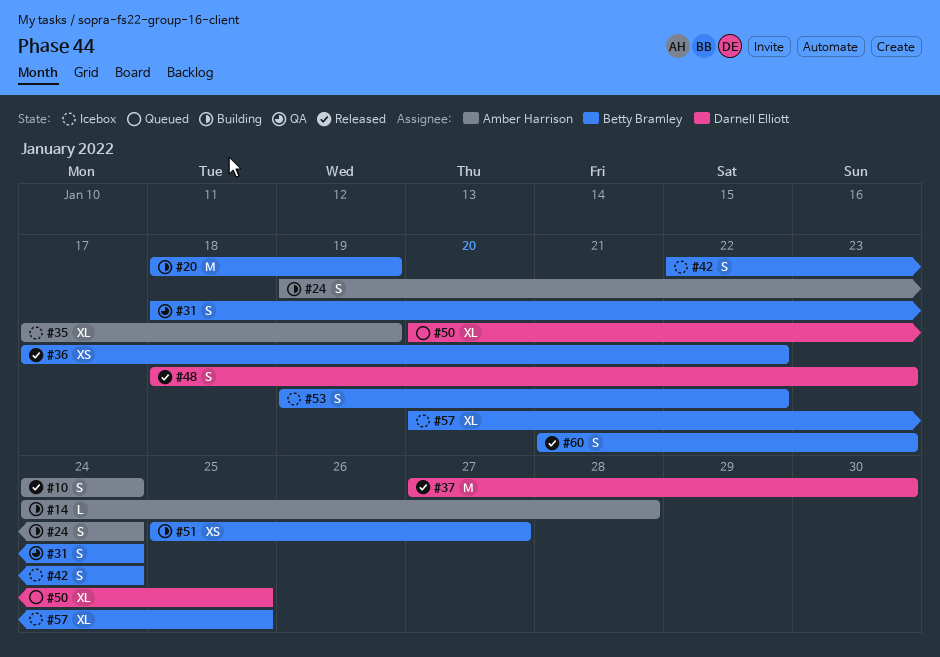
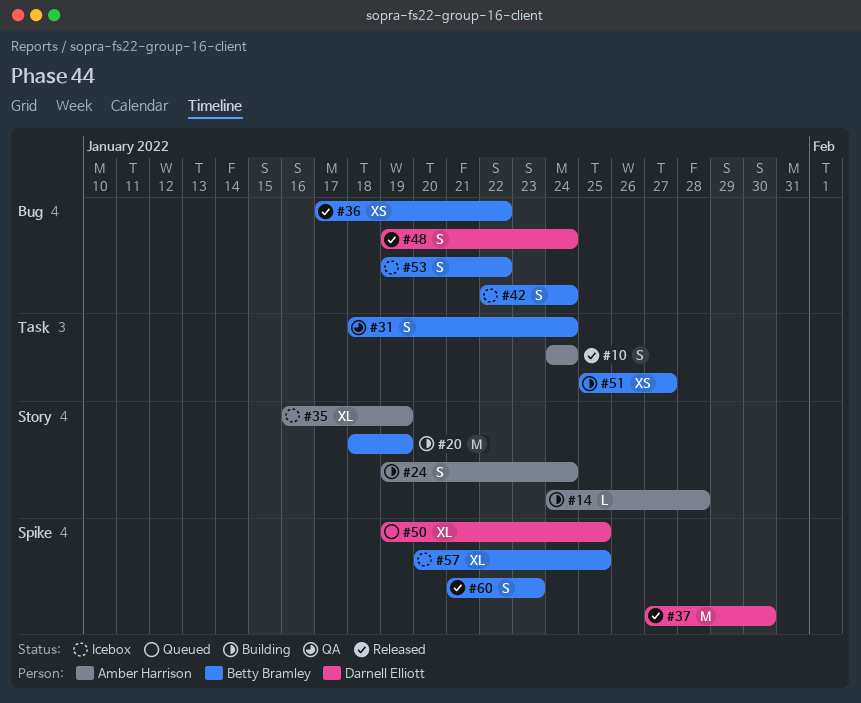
#35, start: Jan 17 -> Jan 16
#48, start: Jan 18 -> Jan 19
#48, due: Jan 23 -> Jan 24
#50, start: Jan 20 -> Jan 19

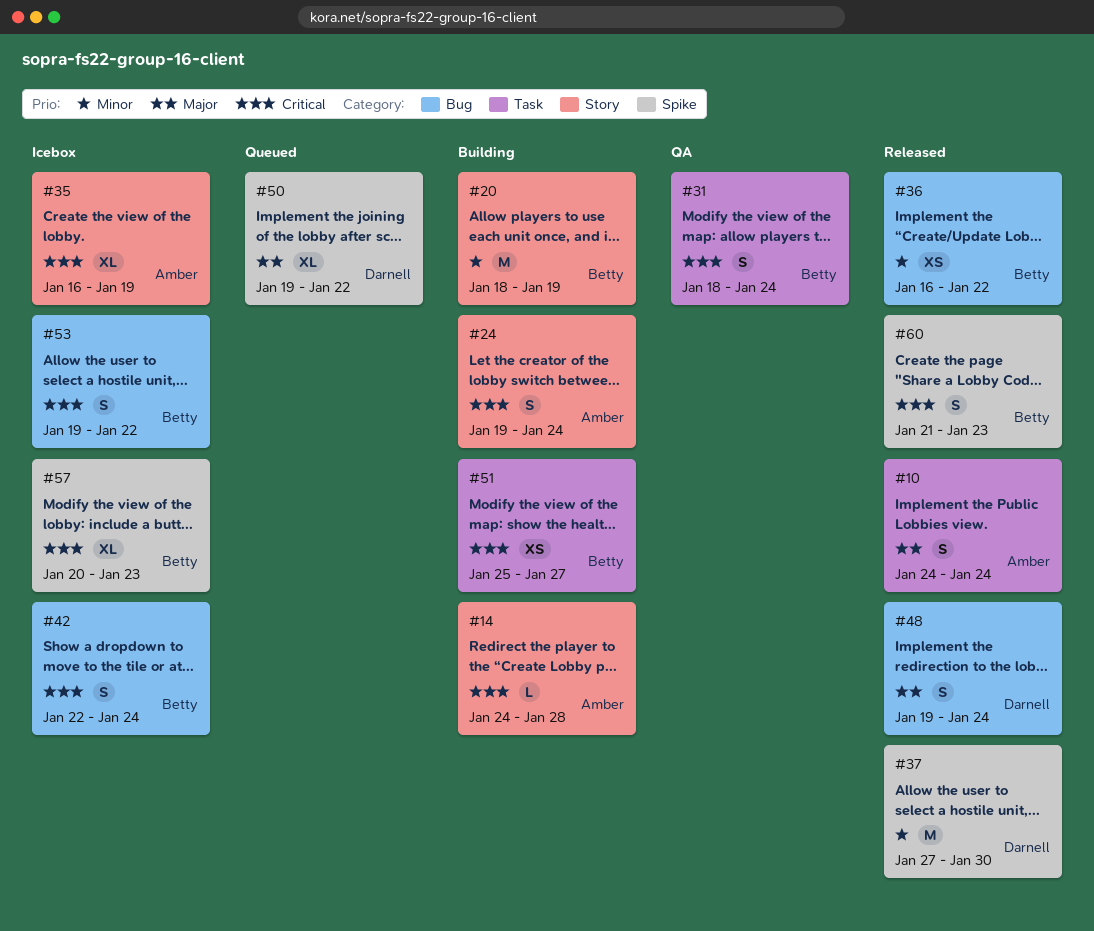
#36, start: Jan 17 -> Jan 16
#50, due: Jan 25 -> Jan 22
#57, due: Jan 25 -> Jan 23

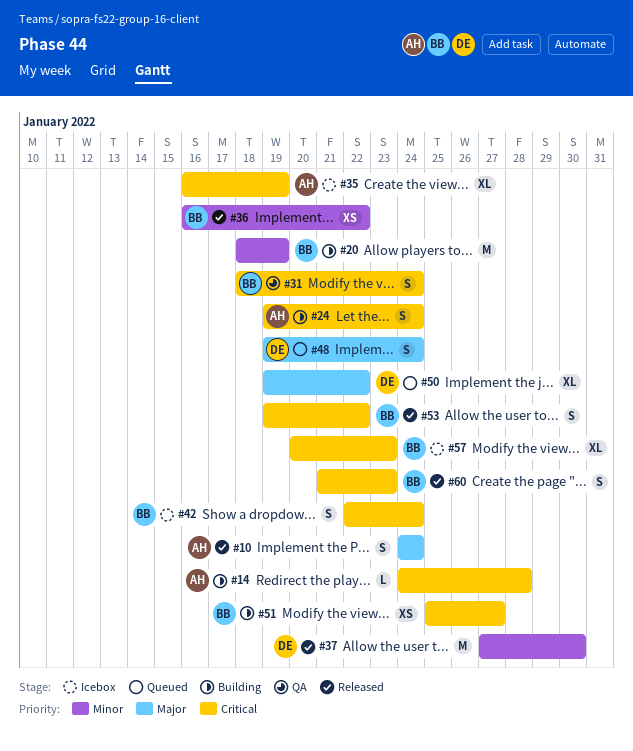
#48, status: Released -> Queued
#53, status: Icebox -> Released

